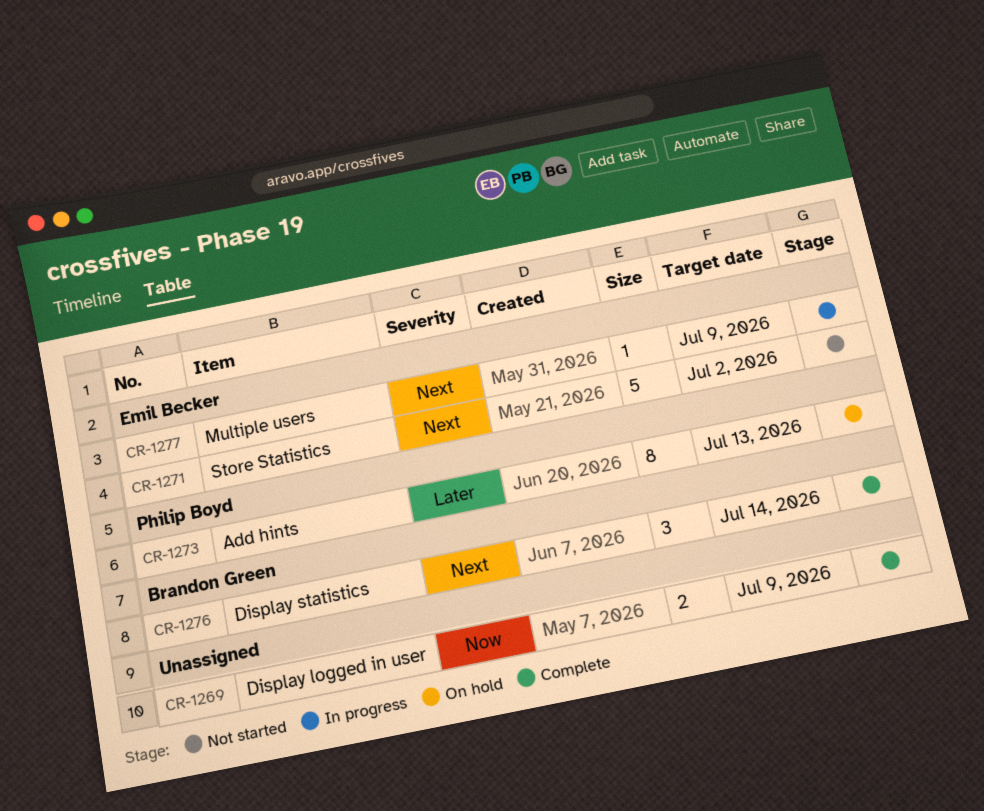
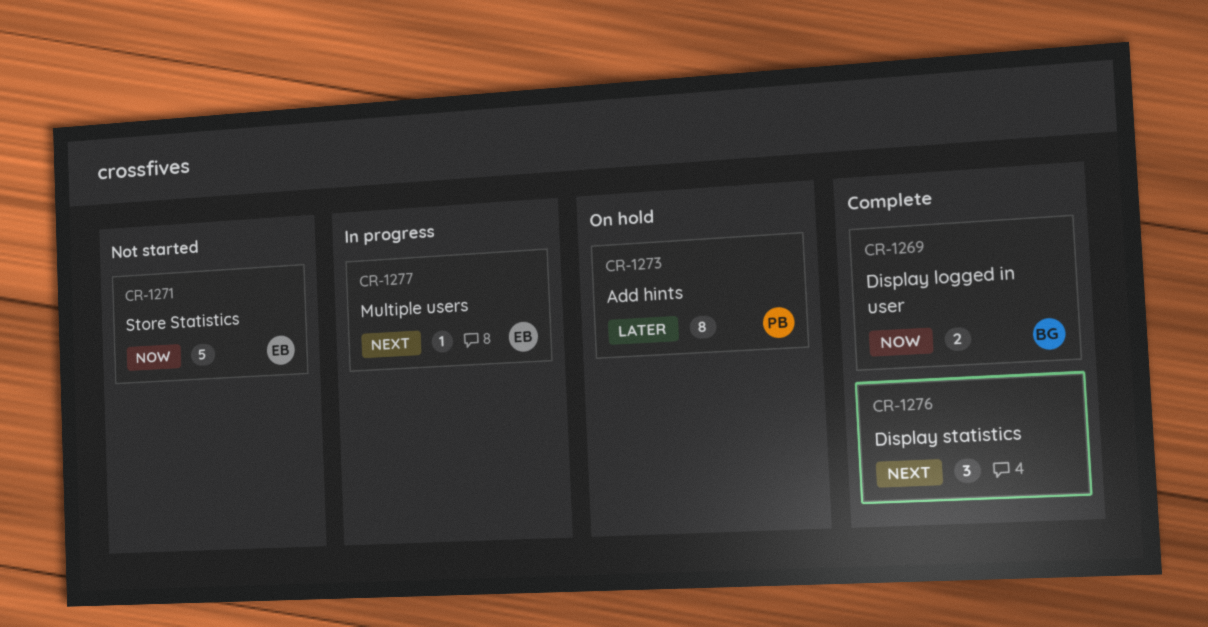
CR-1269, owner: none -> Brandon Green
CR-1271, priority: Next -> Now
CR-1276, owner: Brandon Green -> none

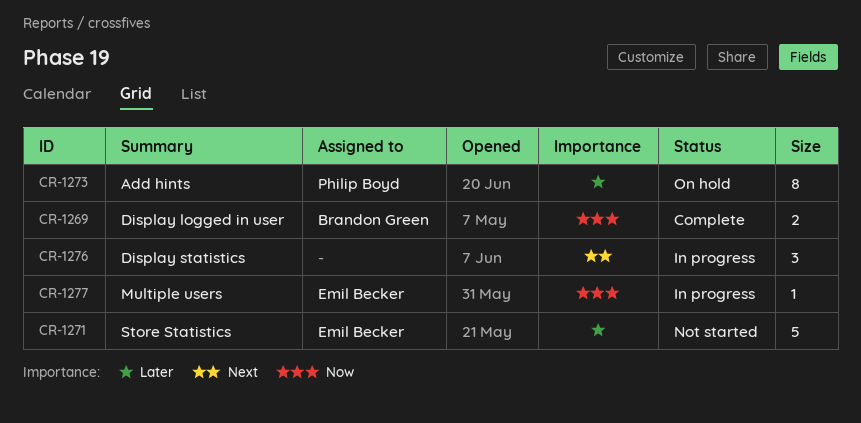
CR-1271, priority: Now -> Later
CR-1276, status: Complete -> In progress
CR-1277, priority: Next -> Now

